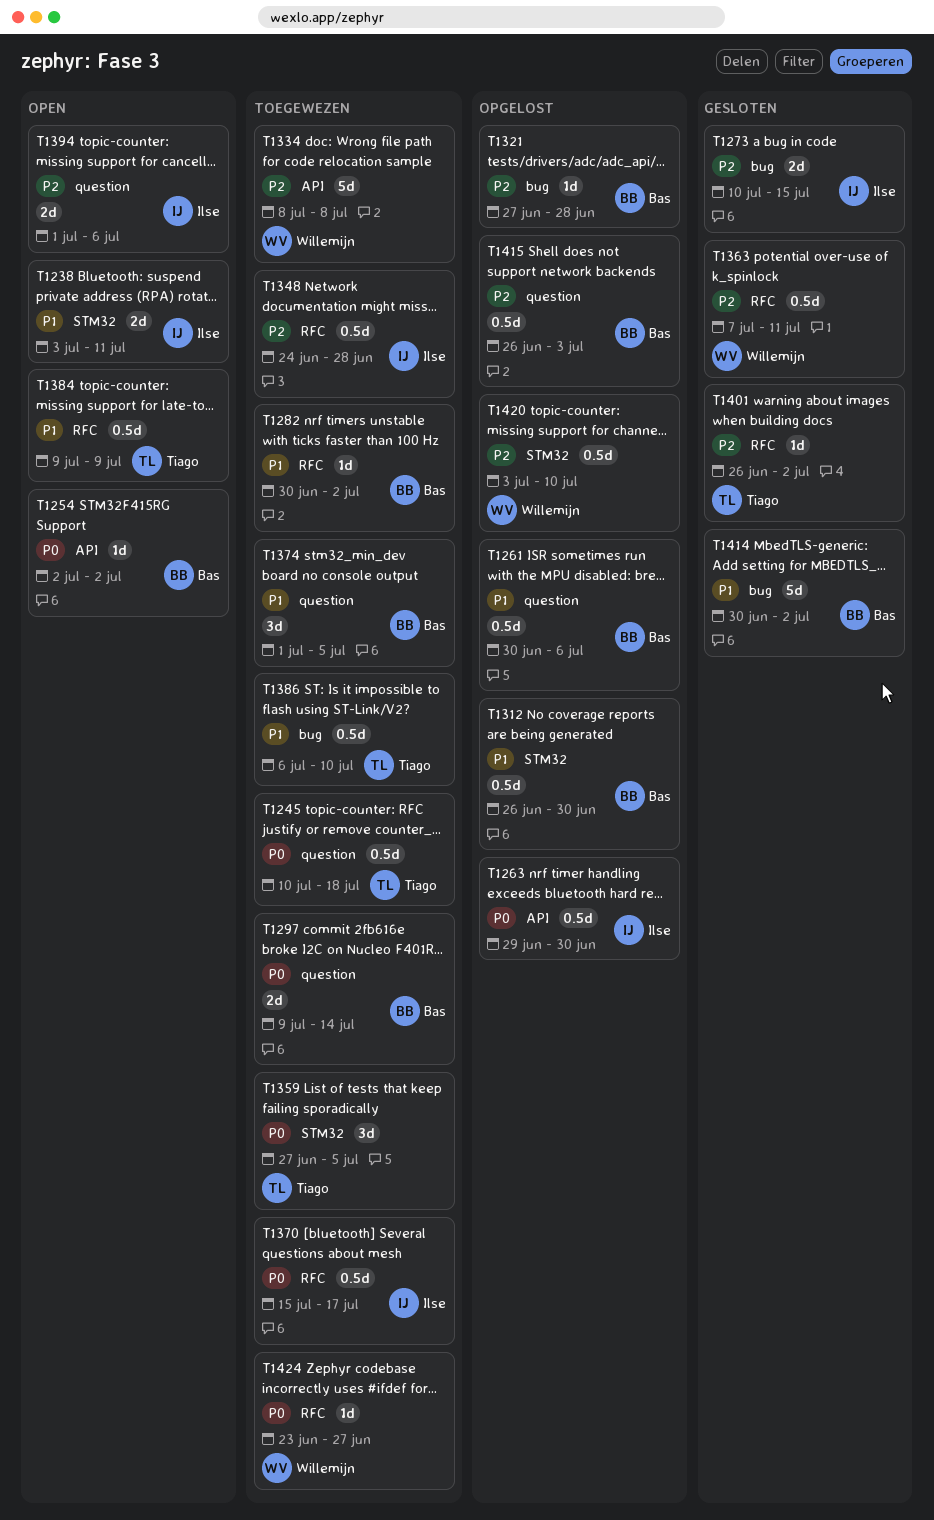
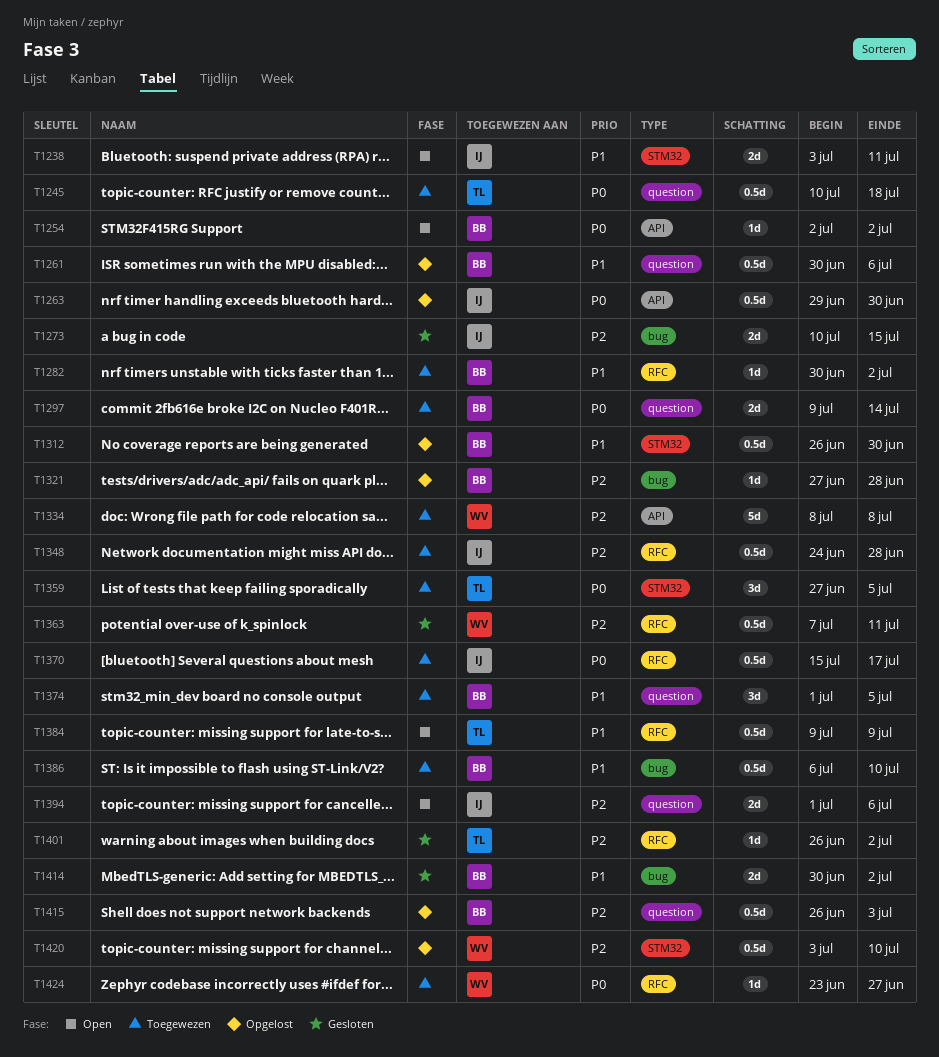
T1386, owner: Tiago -> Bas
T1414, estimate: 5d -> 2d

